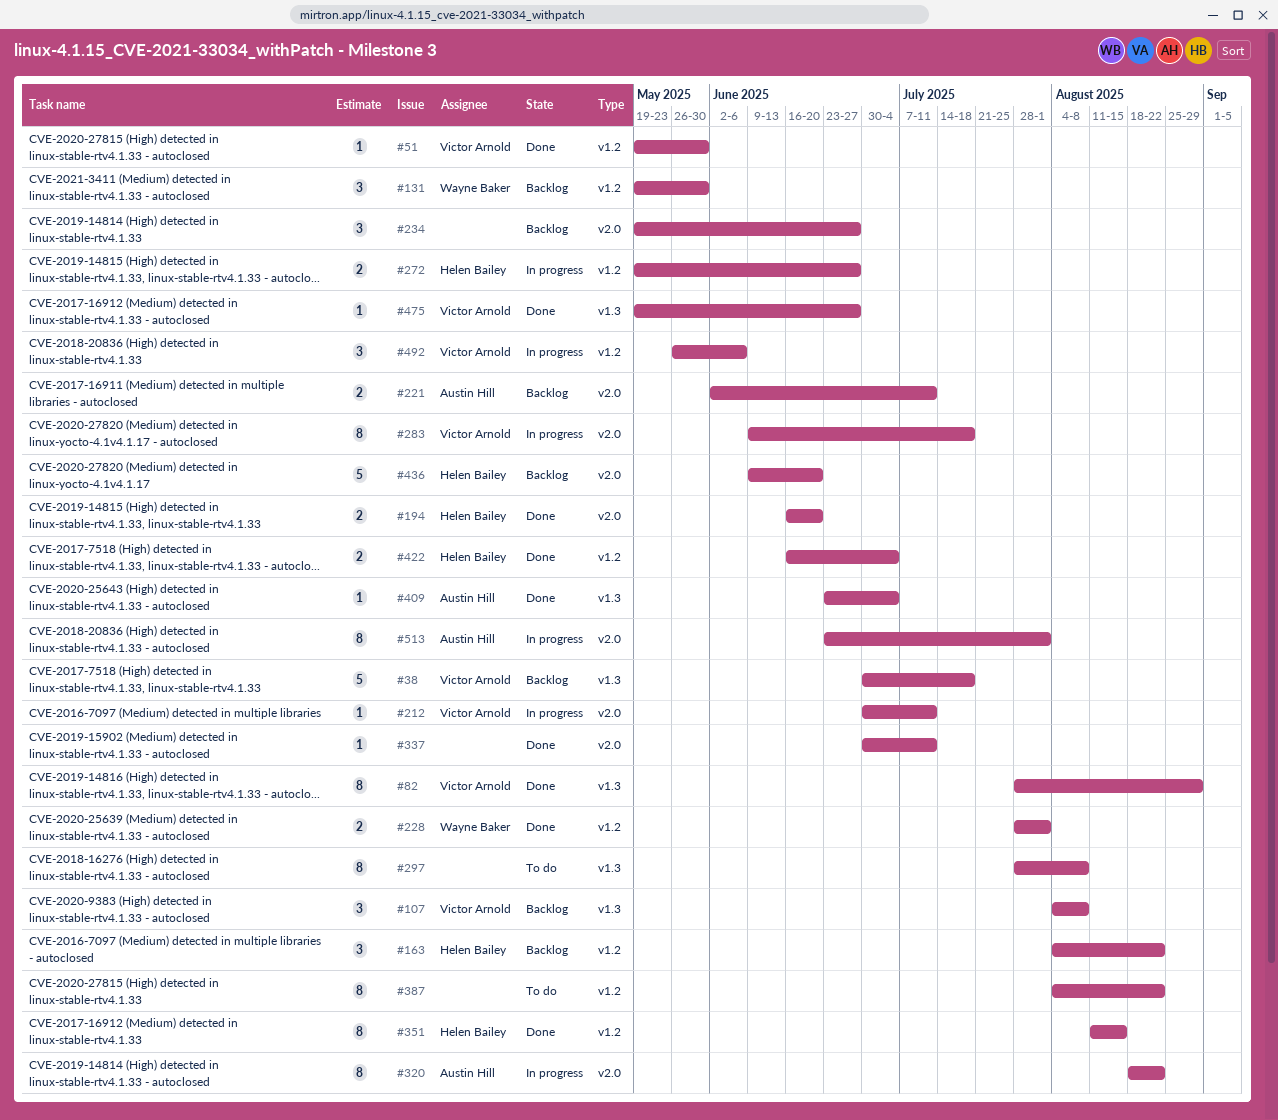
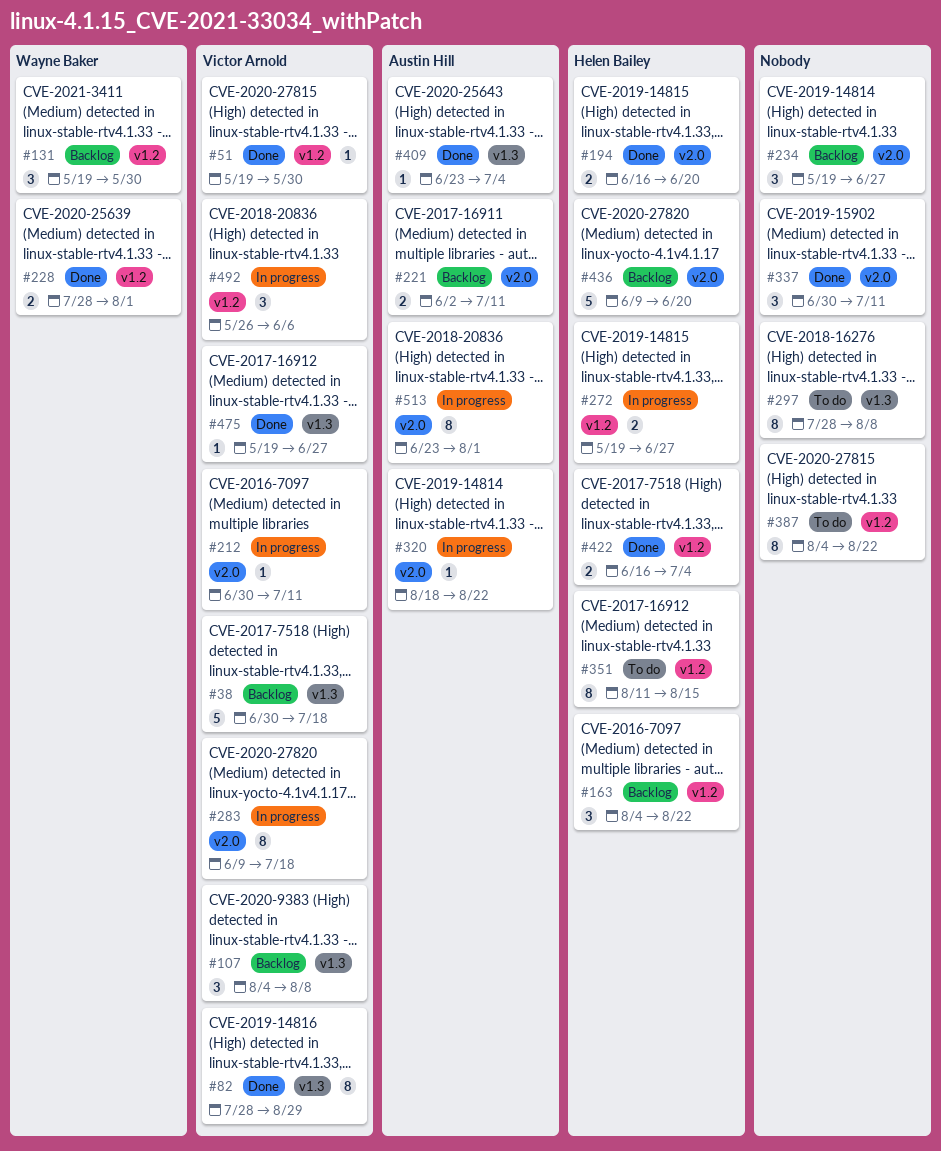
#320, estimate: 8 -> 1
#337, estimate: 1 -> 3
#351, status: Done -> To do

